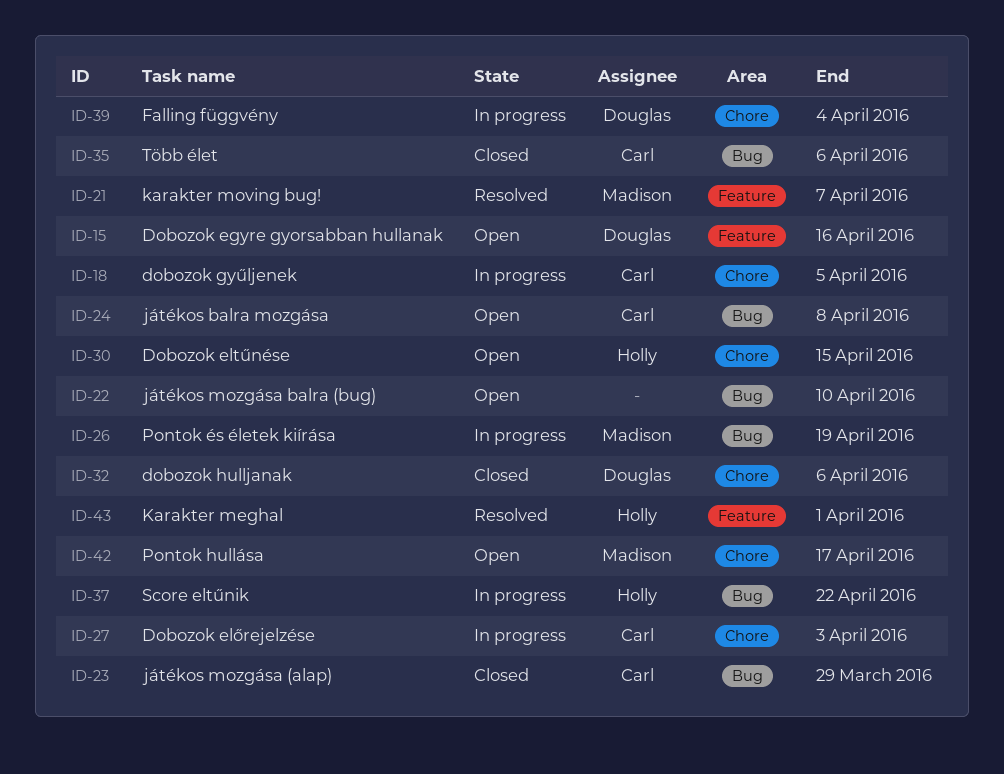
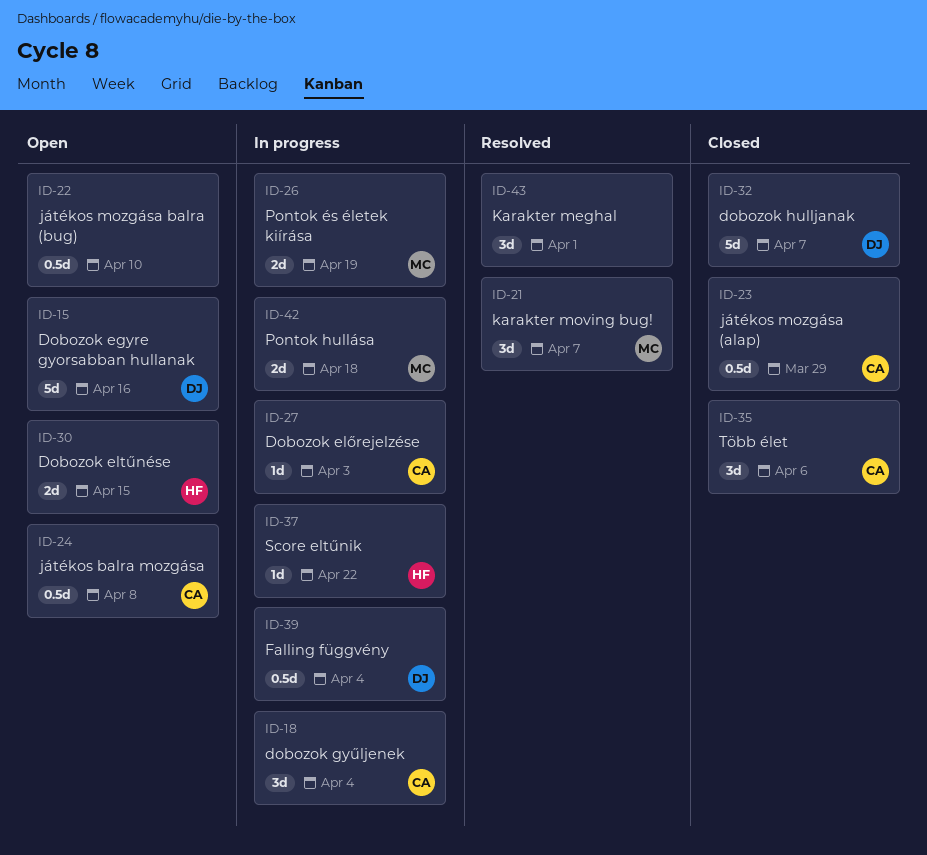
ID-18, due: Apr 5 -> Apr 4
ID-32, due: Apr 6 -> Apr 7
ID-42, status: Open -> In progress
ID-42, due: Apr 17 -> Apr 18
ID-43, owner: Holly -> none

